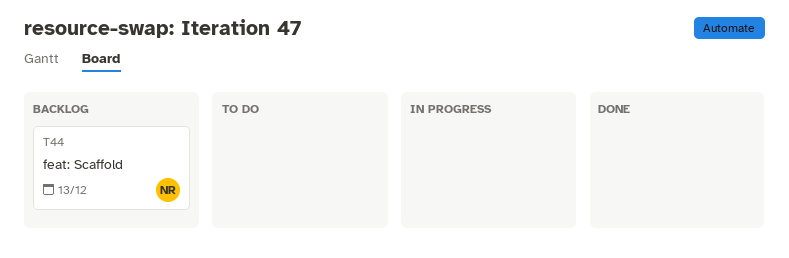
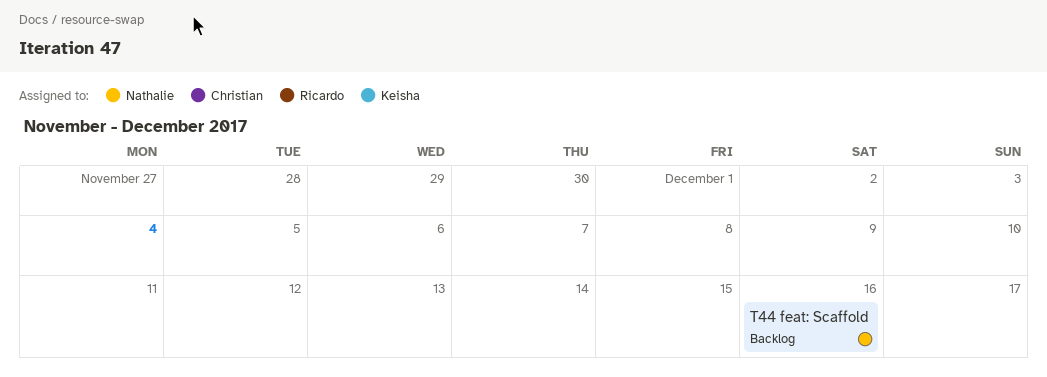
T44, due: Dec 13 -> Dec 16

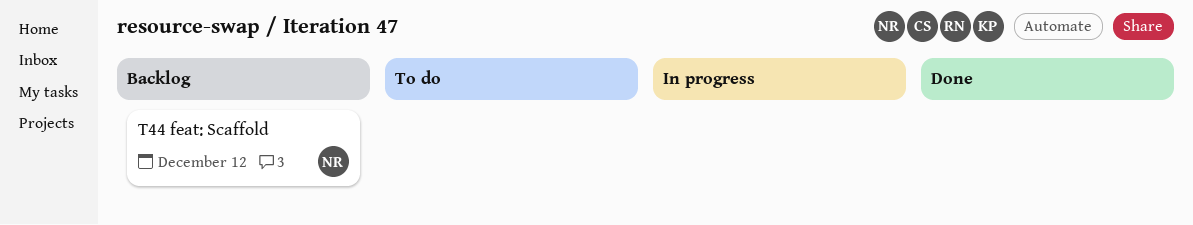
T44, due: Dec 16 -> Dec 12

